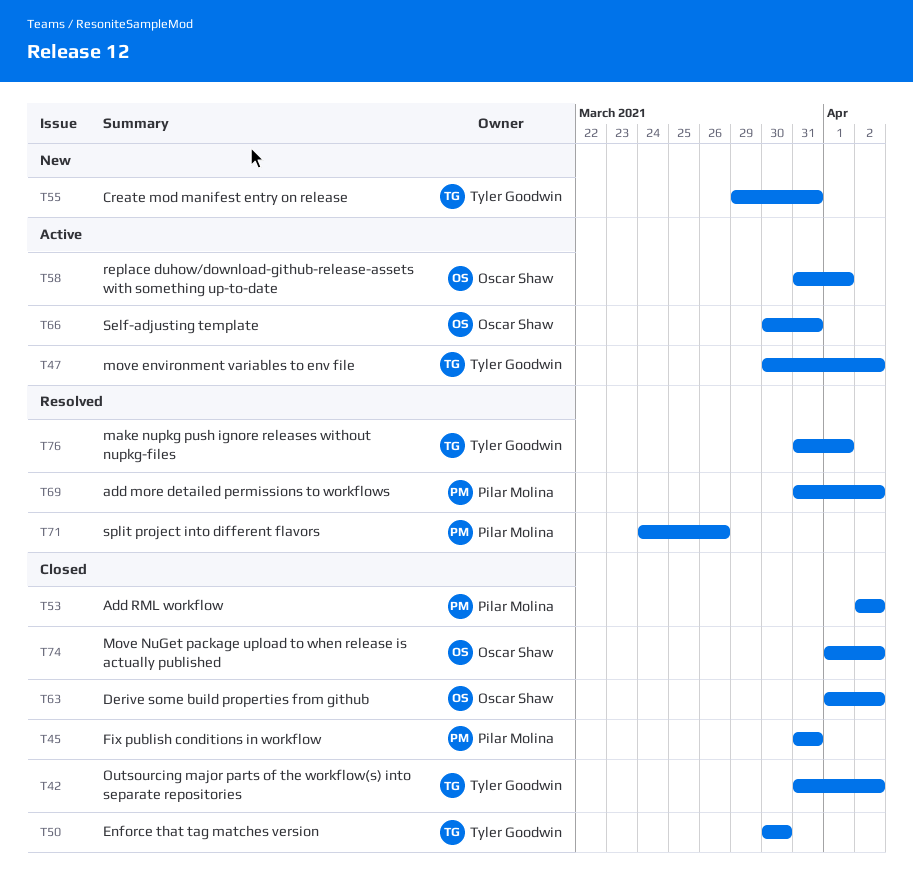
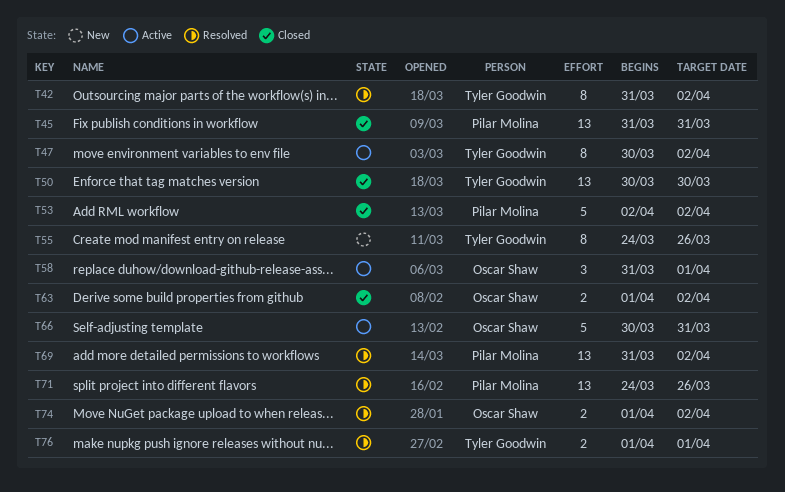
T42, status: Closed -> Resolved
T55, start: Mar 29 -> Mar 24
T55, due: Mar 31 -> Mar 26
T74, status: Closed -> Resolved
T76, start: Mar 31 -> Apr 1

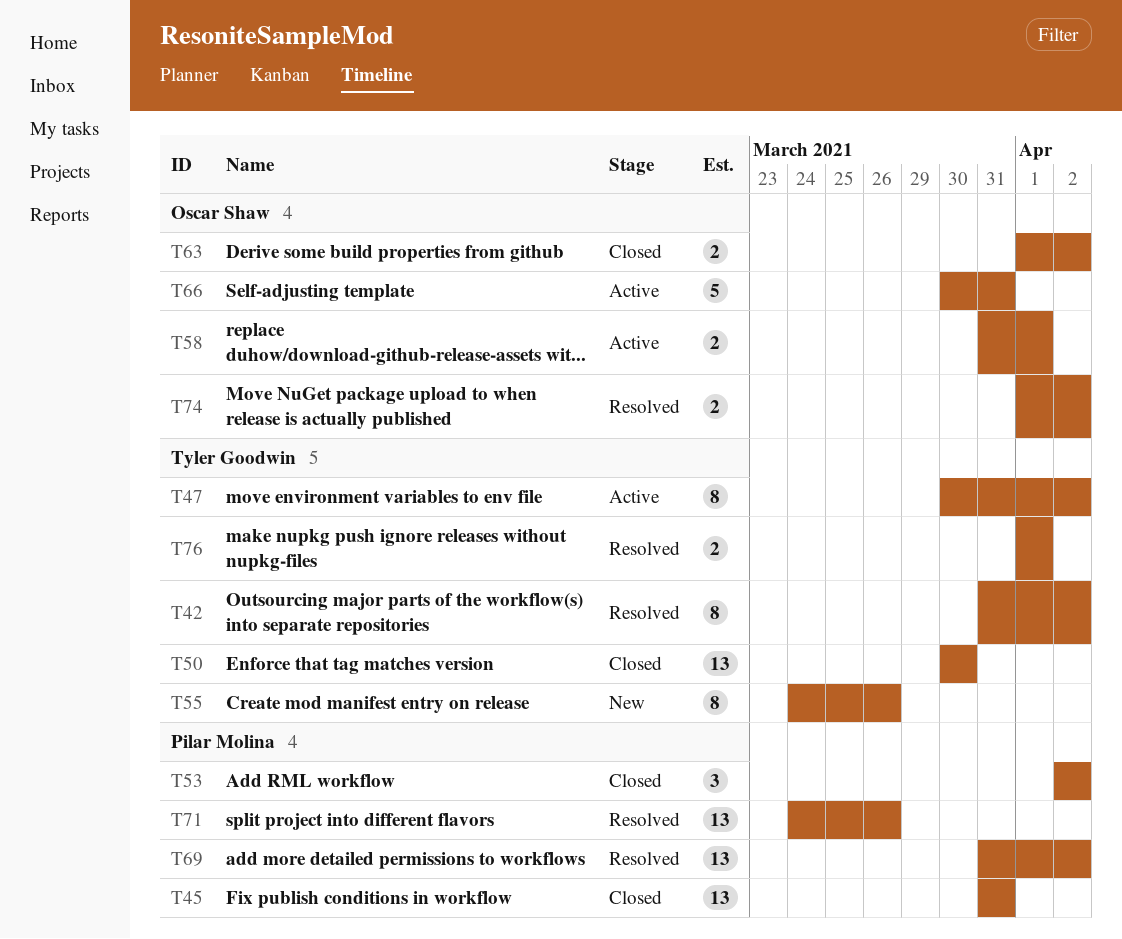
T53, estimate: 5 -> 3
T58, estimate: 3 -> 2

